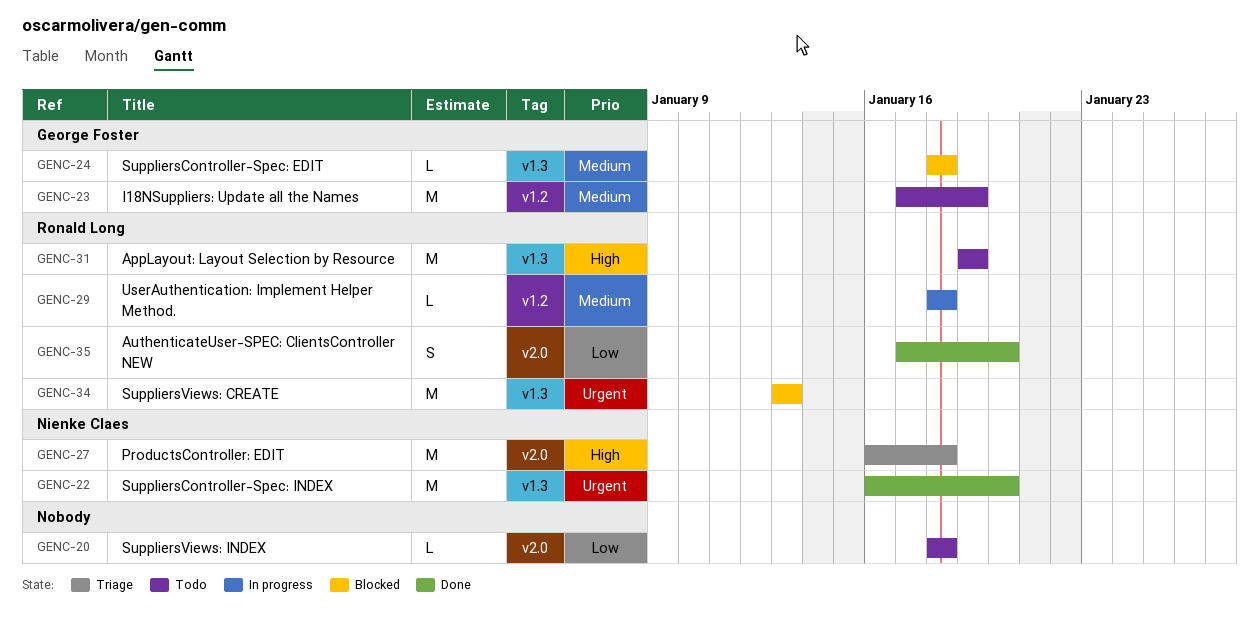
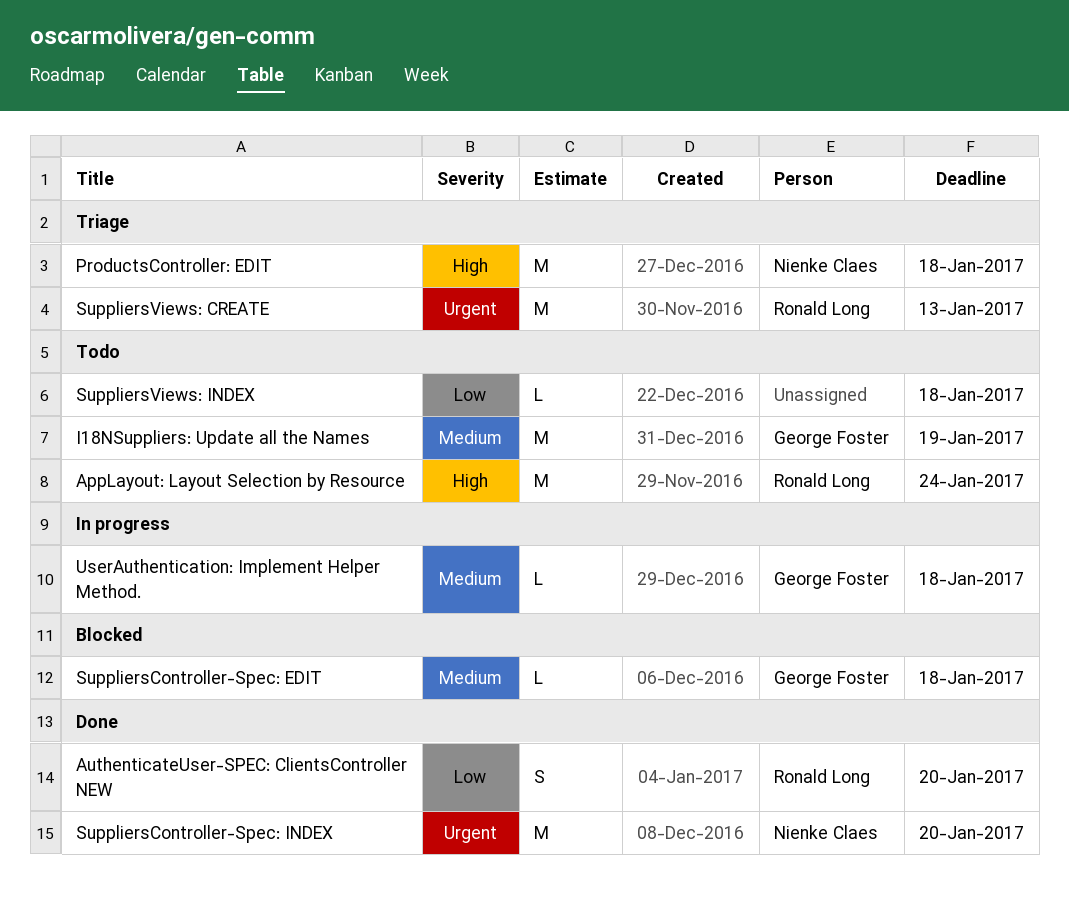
AppLayout: Layout Selection by Resource, due: Jan 19 -> Jan 24
SuppliersViews: CREATE, status: Blocked -> Triage
UserAuthentication: Implement Helper Method., owner: Ronald Long -> George Foster

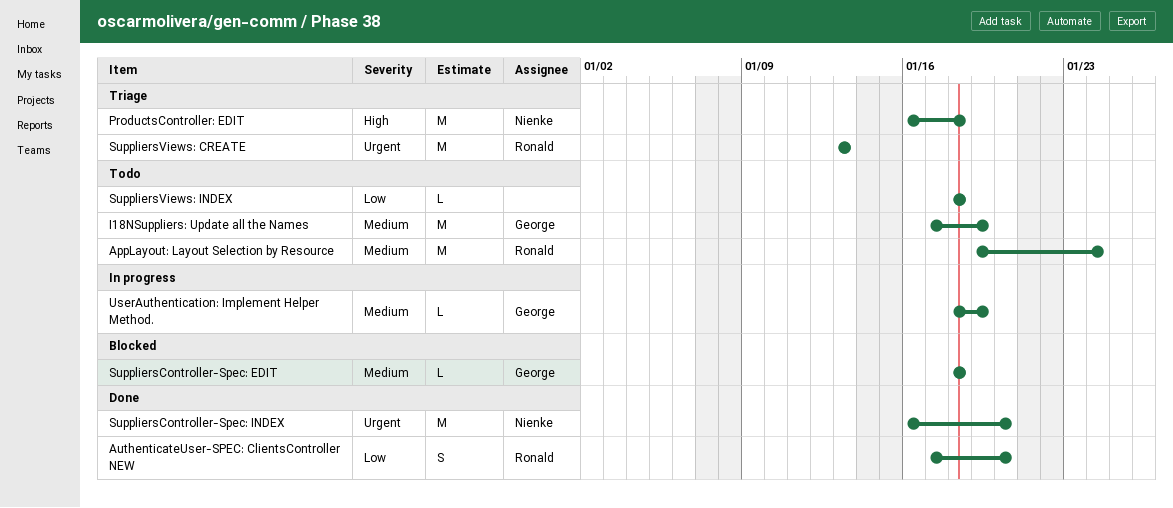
AppLayout: Layout Selection by Resource, priority: High -> Medium
UserAuthentication: Implement Helper Method., due: Jan 18 -> Jan 19

